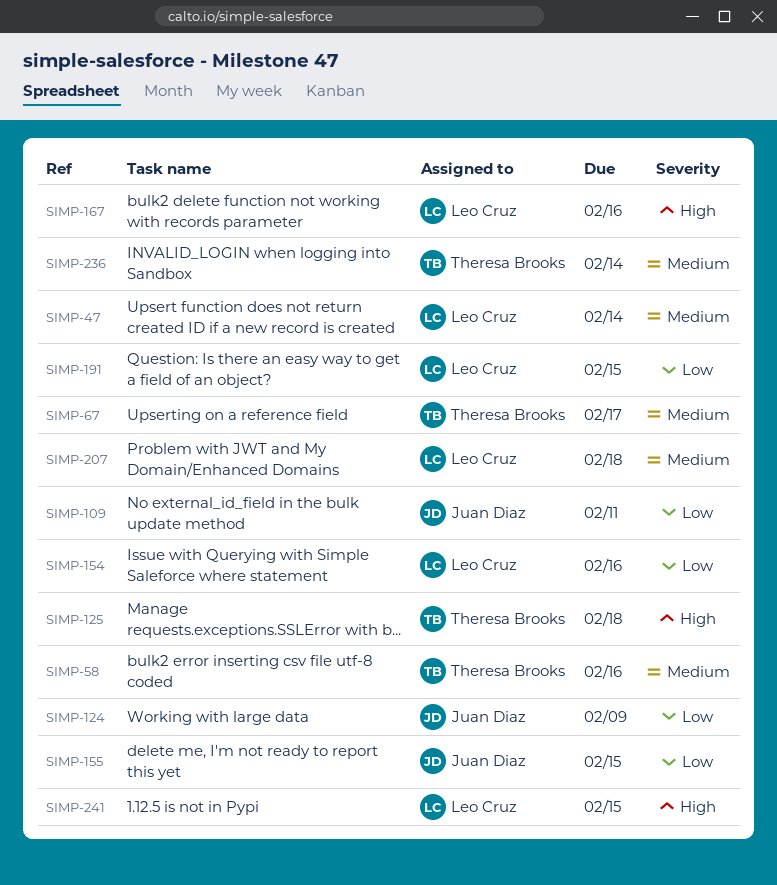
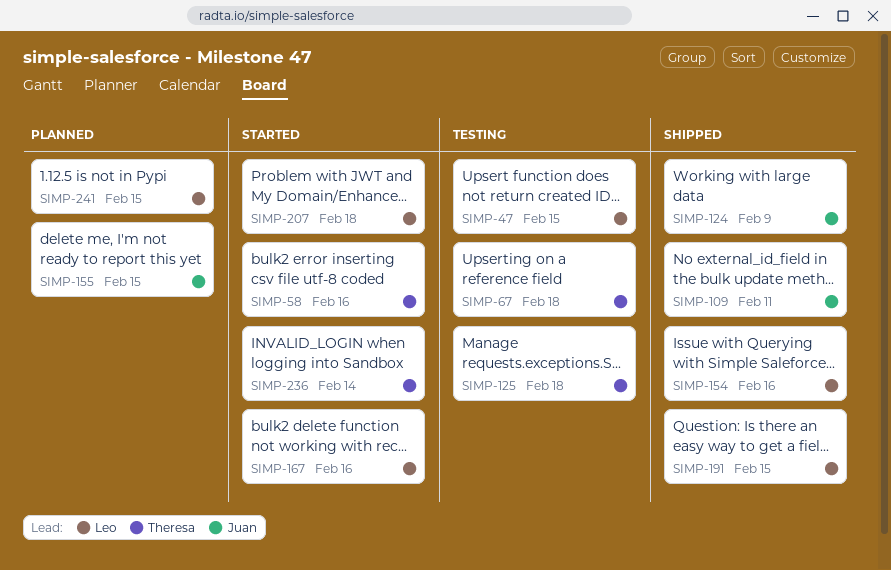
SIMP-47, due: Feb 14 -> Feb 15
SIMP-67, due: Feb 17 -> Feb 18

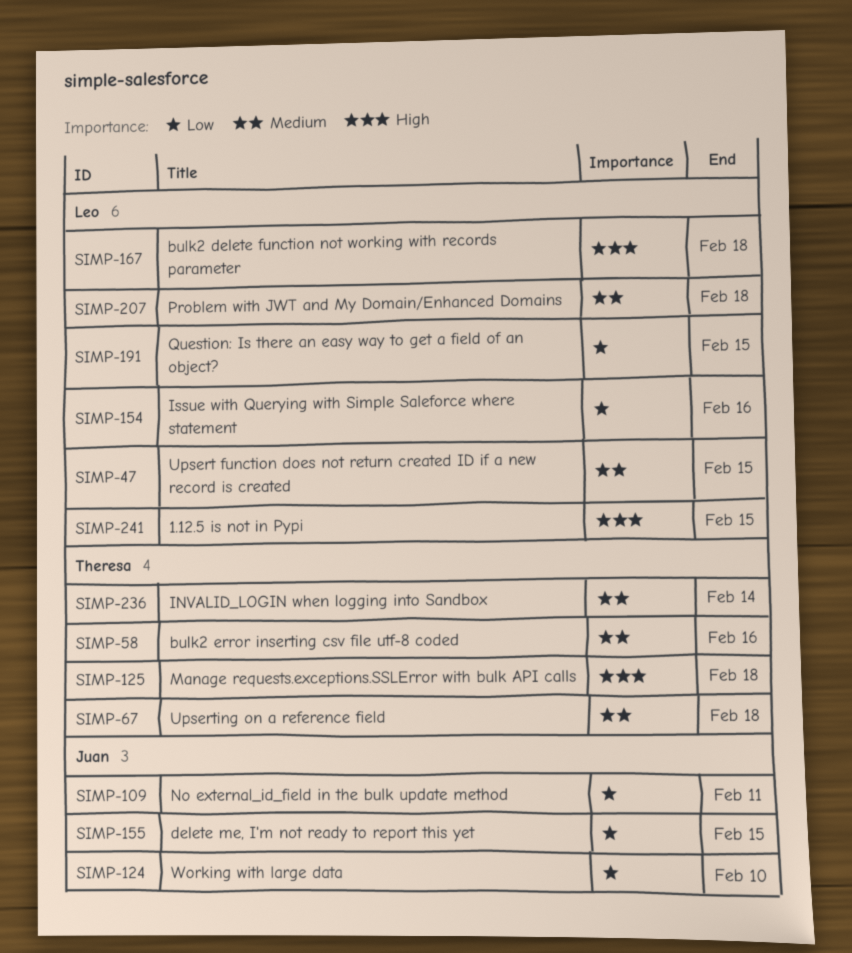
SIMP-124, due: Feb 9 -> Feb 10
SIMP-167, due: Feb 16 -> Feb 18

